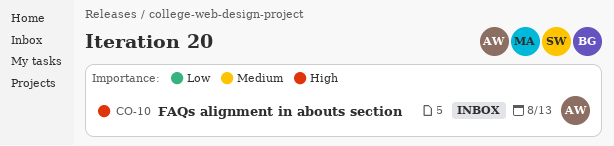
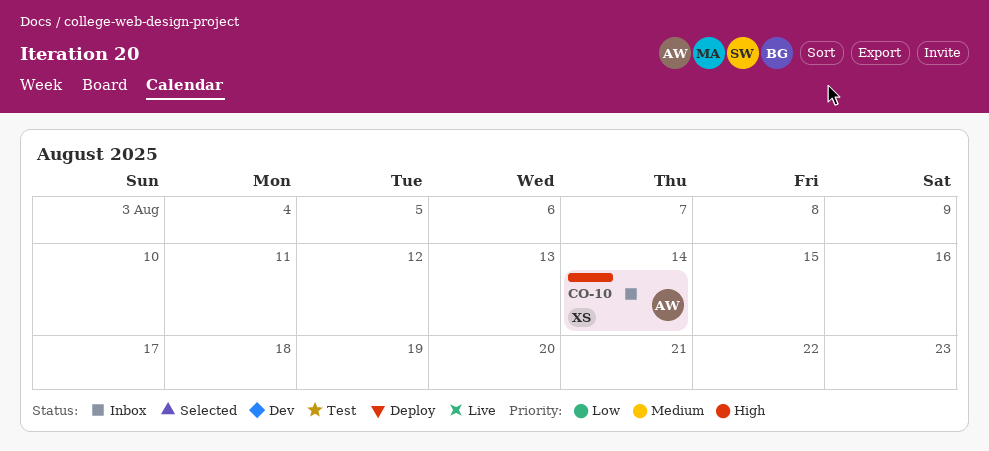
CO-10, due: Aug 13 -> Aug 14

